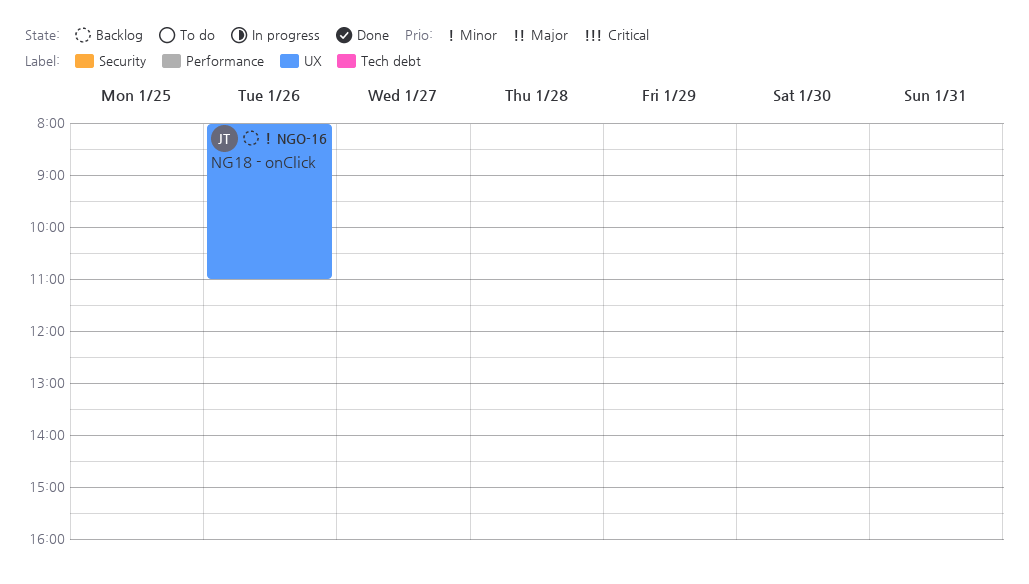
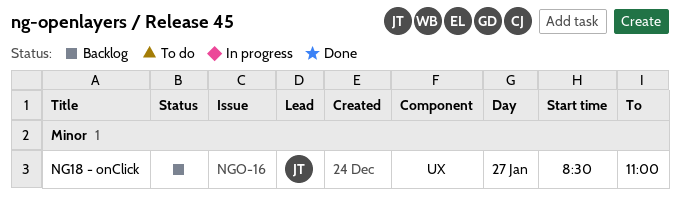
NGO-16, day: Jan 26 -> Jan 27
NGO-16, begins: 08:00 -> 08:30

